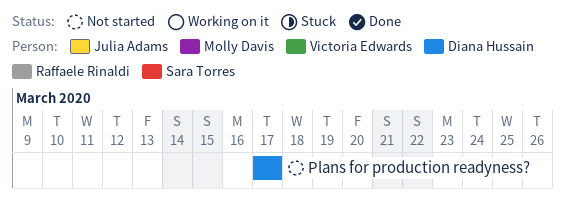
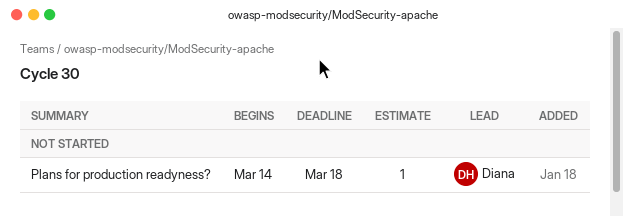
Plans for production readyness?, start: Mar 17 -> Mar 14
Plans for production readyness?, due: Mar 17 -> Mar 18

